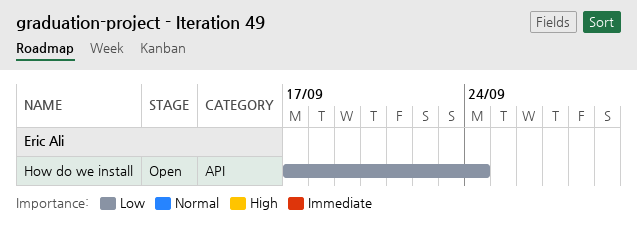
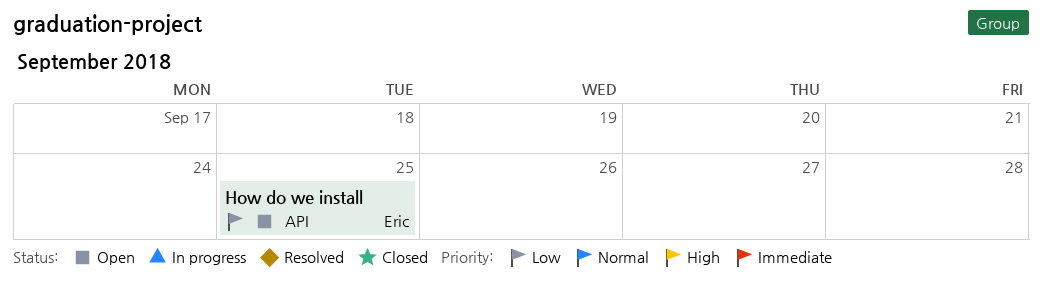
How do we install, due: Sep 24 -> Sep 25

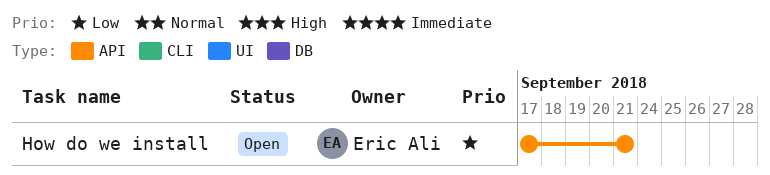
How do we install, due: Sep 25 -> Sep 21

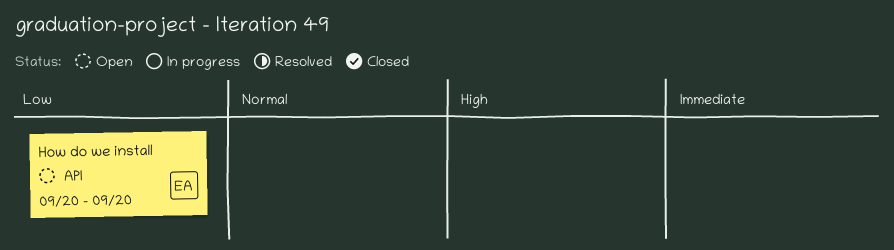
How do we install, start: Sep 17 -> Sep 20
How do we install, due: Sep 21 -> Sep 20

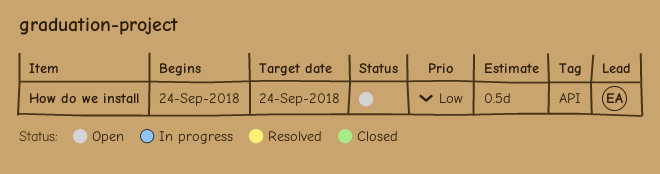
How do we install, start: Sep 20 -> Sep 24
How do we install, due: Sep 20 -> Sep 24

